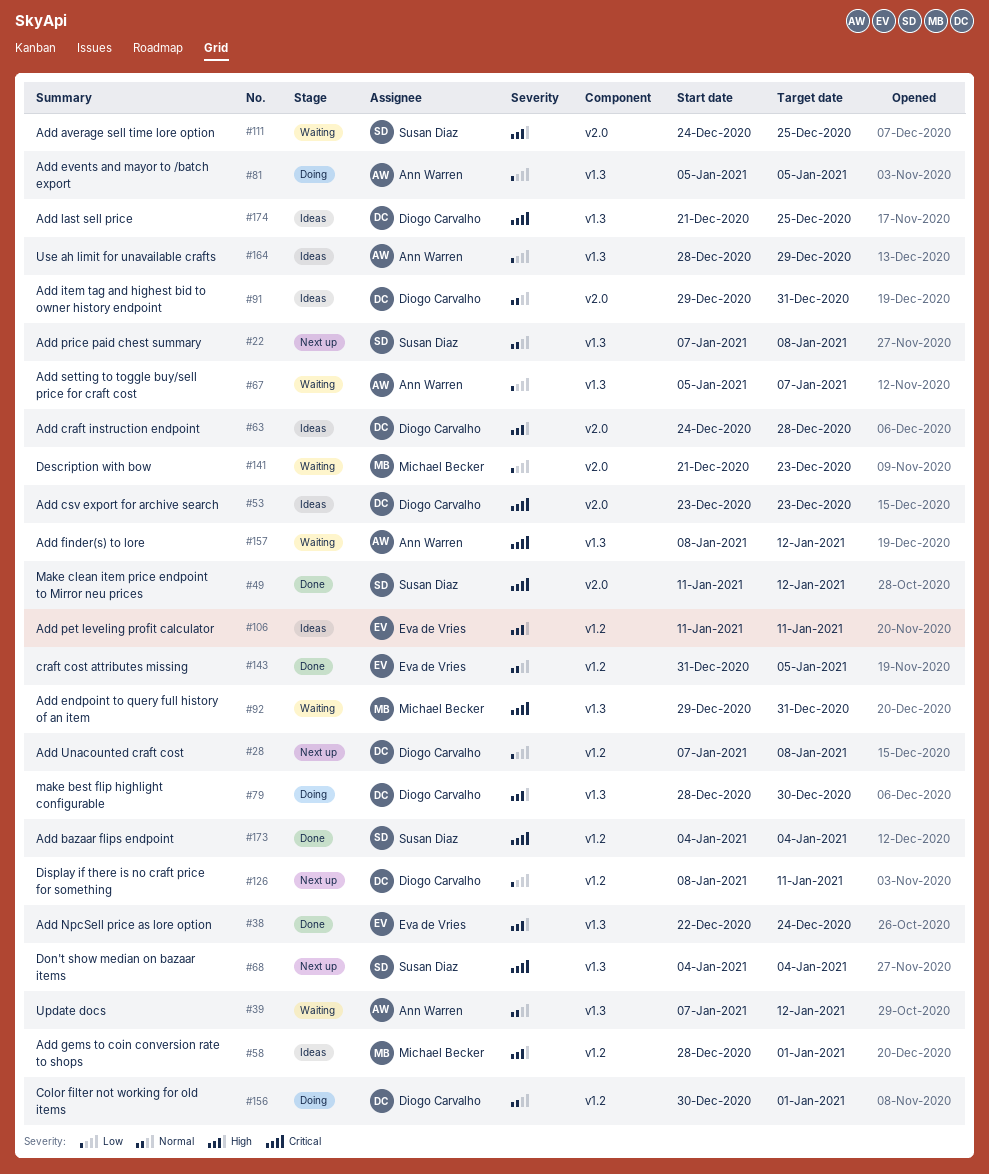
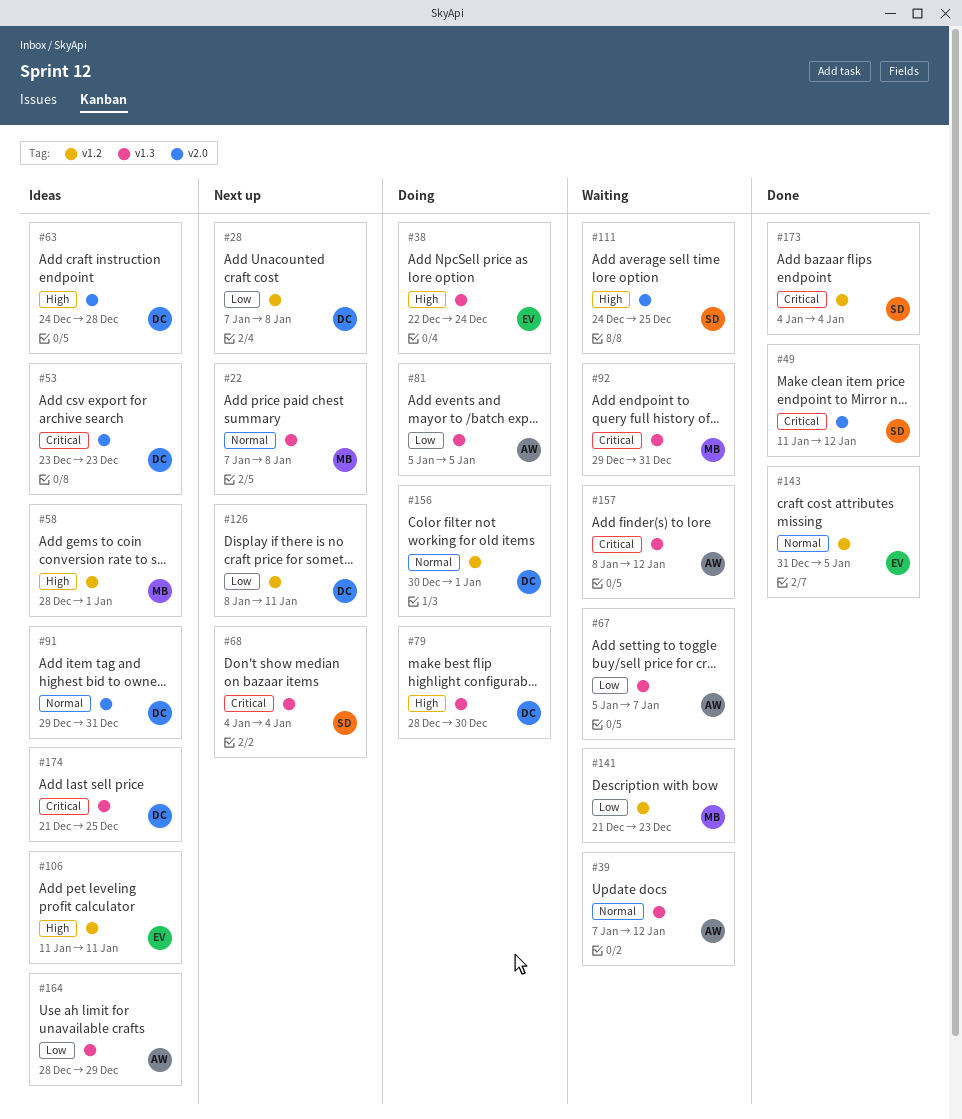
#22, owner: Susan Diaz -> Michael Becker
#38, status: Done -> Doing
#141, label: v2.0 -> v1.2

